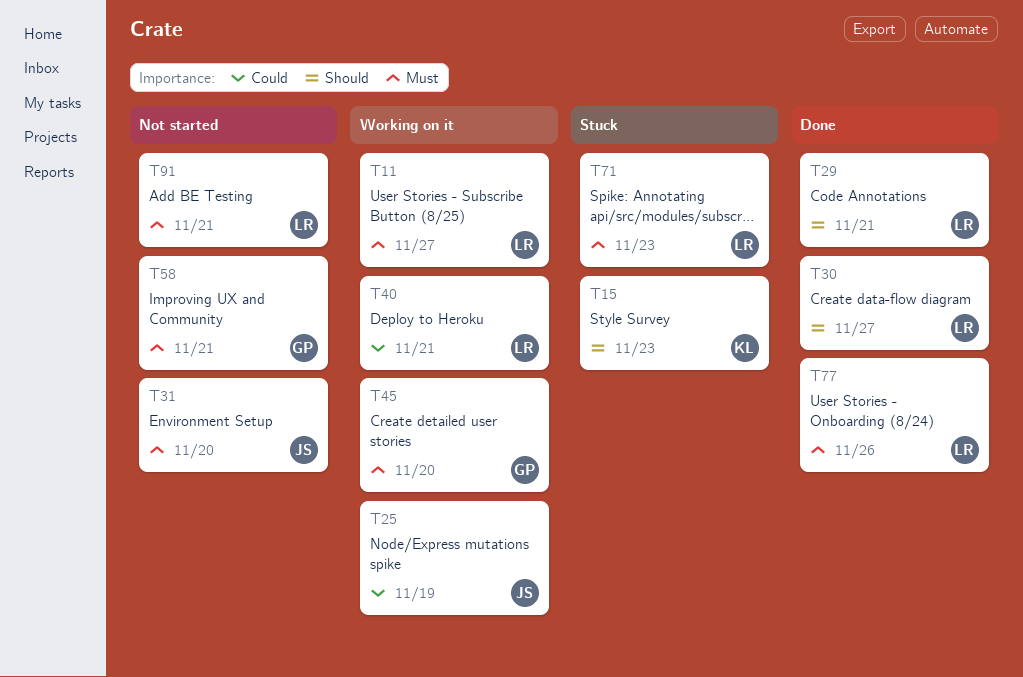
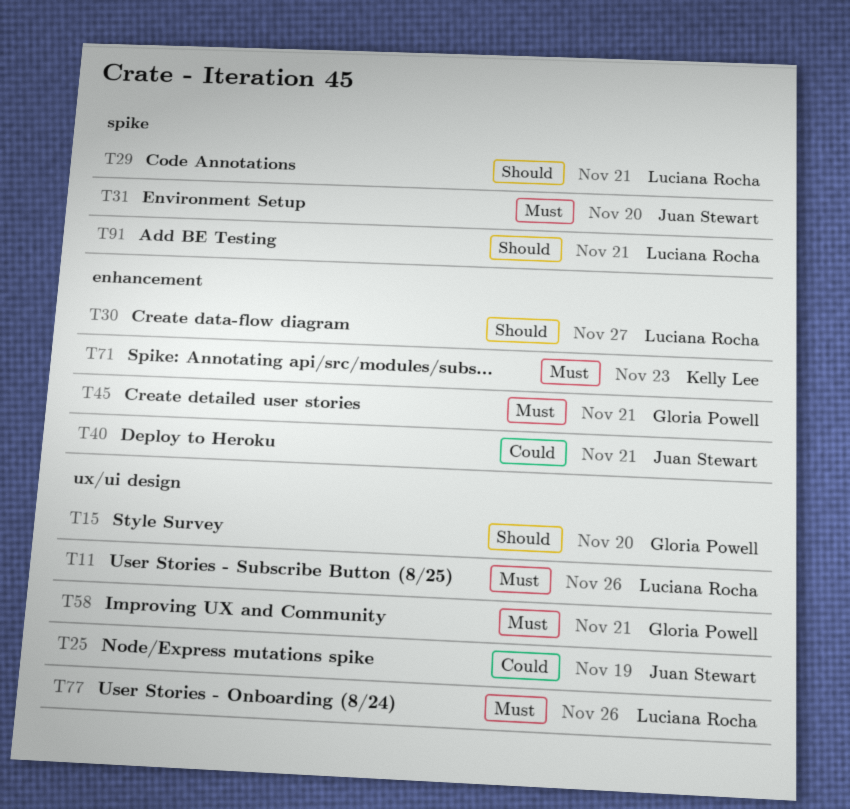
T11, due: Nov 27 -> Nov 26
T15, owner: Kelly Lee -> Gloria Powell
T15, due: Nov 23 -> Nov 20
T40, owner: Luciana Rocha -> Juan Stewart
T45, due: Nov 20 -> Nov 21
T71, owner: Luciana Rocha -> Kelly Lee
T91, priority: Must -> Should

